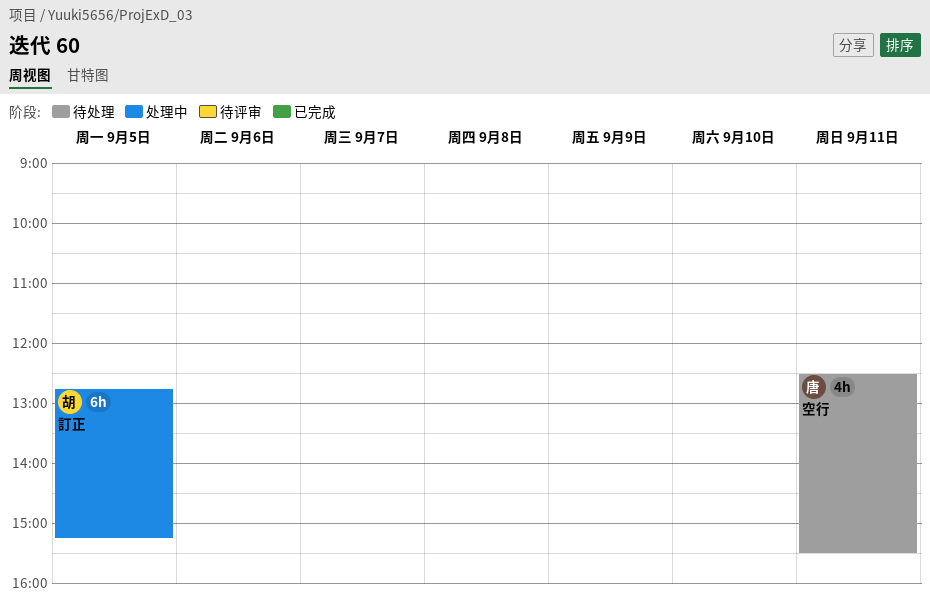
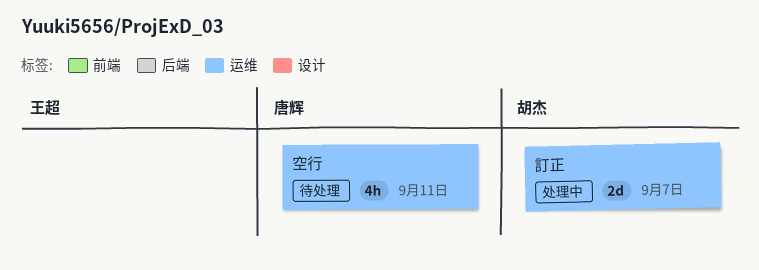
訂正, estimate: 6h -> 2d
訂正, day: Sep 5 -> Sep 7

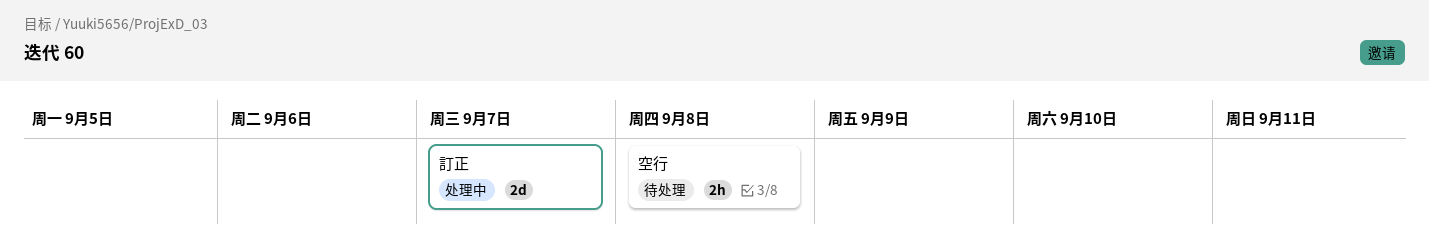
空行, estimate: 4h -> 2h
空行, day: Sep 11 -> Sep 8

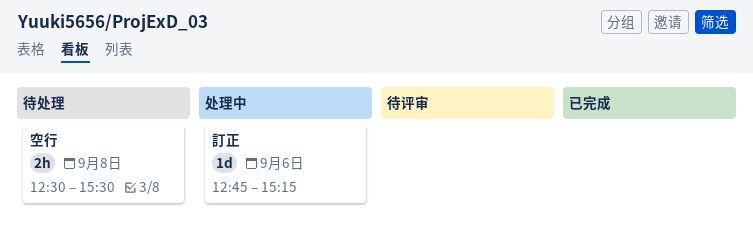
訂正, estimate: 2d -> 1d
訂正, day: Sep 7 -> Sep 6

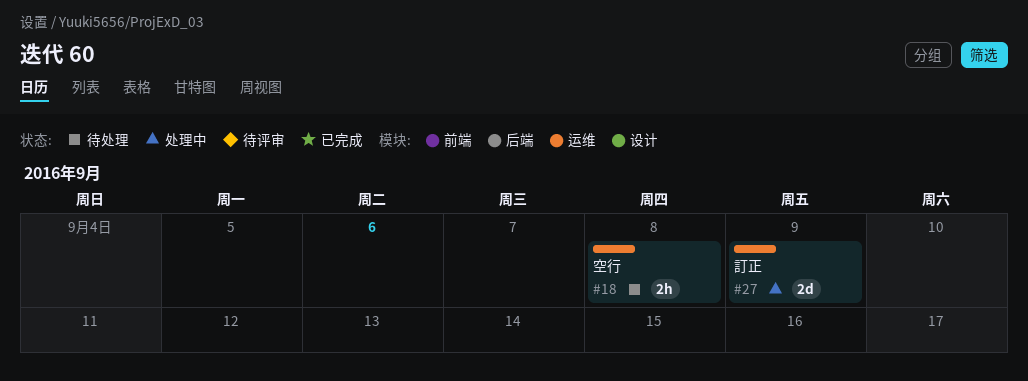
訂正, estimate: 1d -> 2d
訂正, day: Sep 6 -> Sep 9

